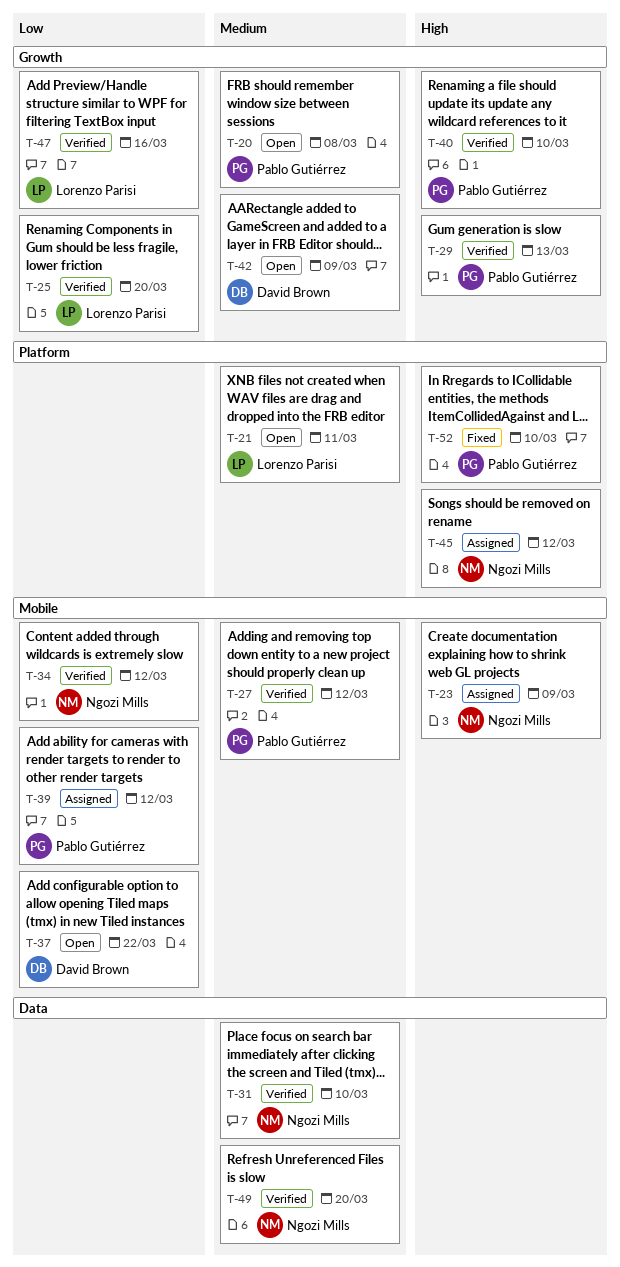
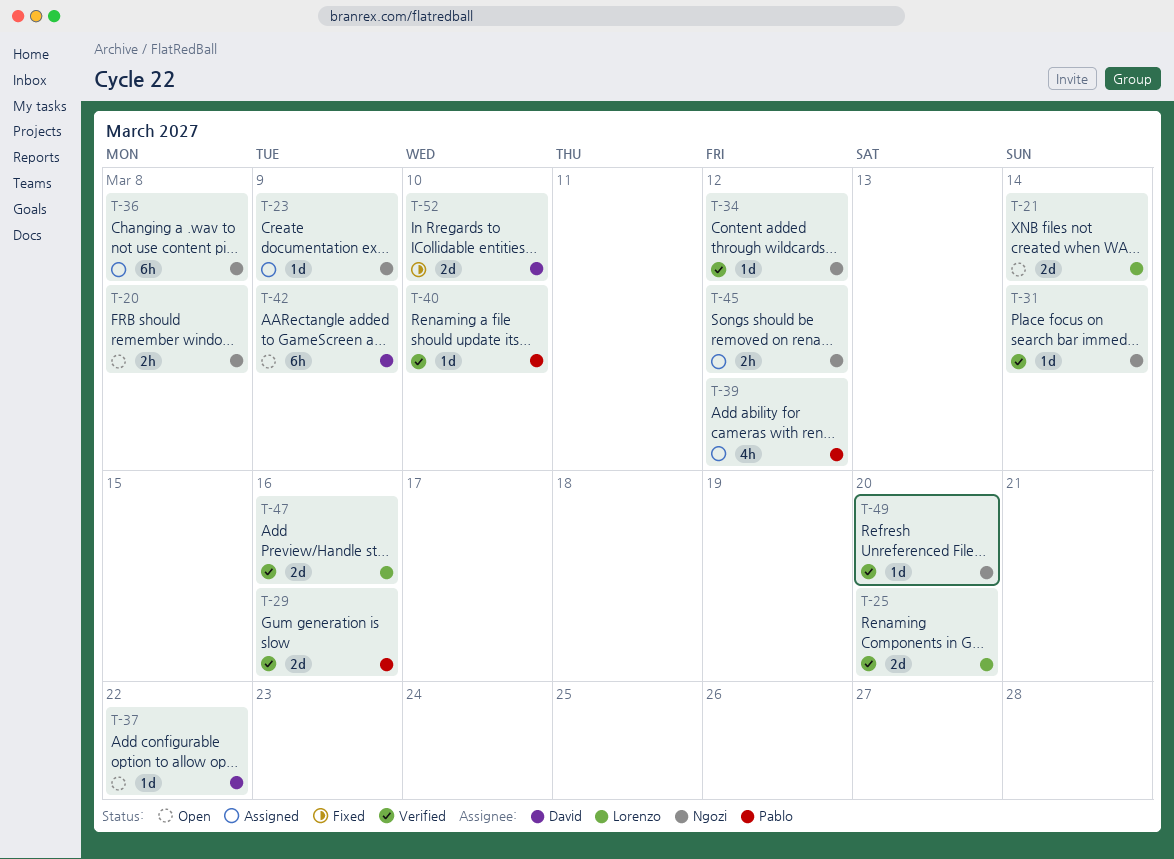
T-20, owner: Pablo Gutiérrez -> Ngozi Mills
T-21, due: Mar 11 -> Mar 14
T-27: present -> none
T-29, due: Mar 13 -> Mar 16
T-31, due: Mar 10 -> Mar 14
T-36: none -> present
T-52, owner: Pablo Gutiérrez -> David Brown

